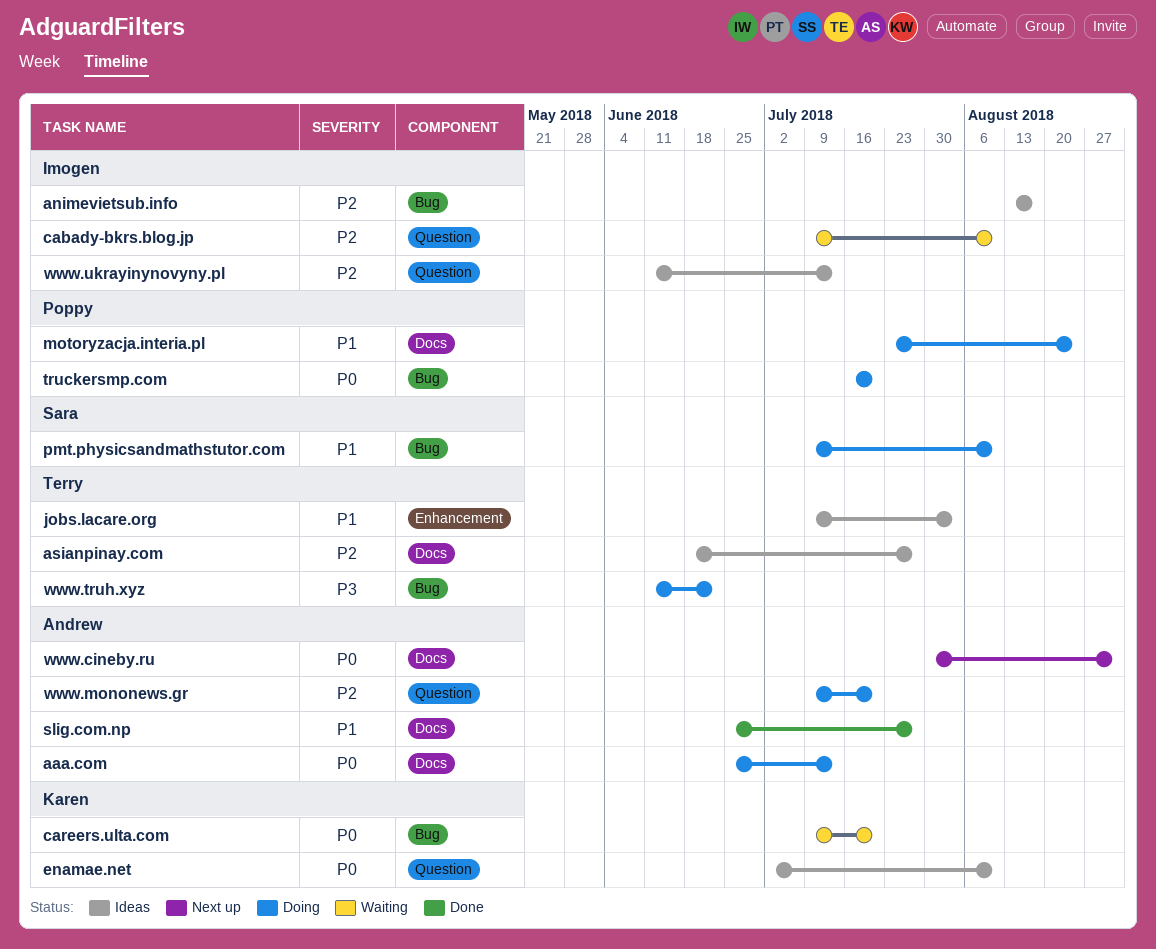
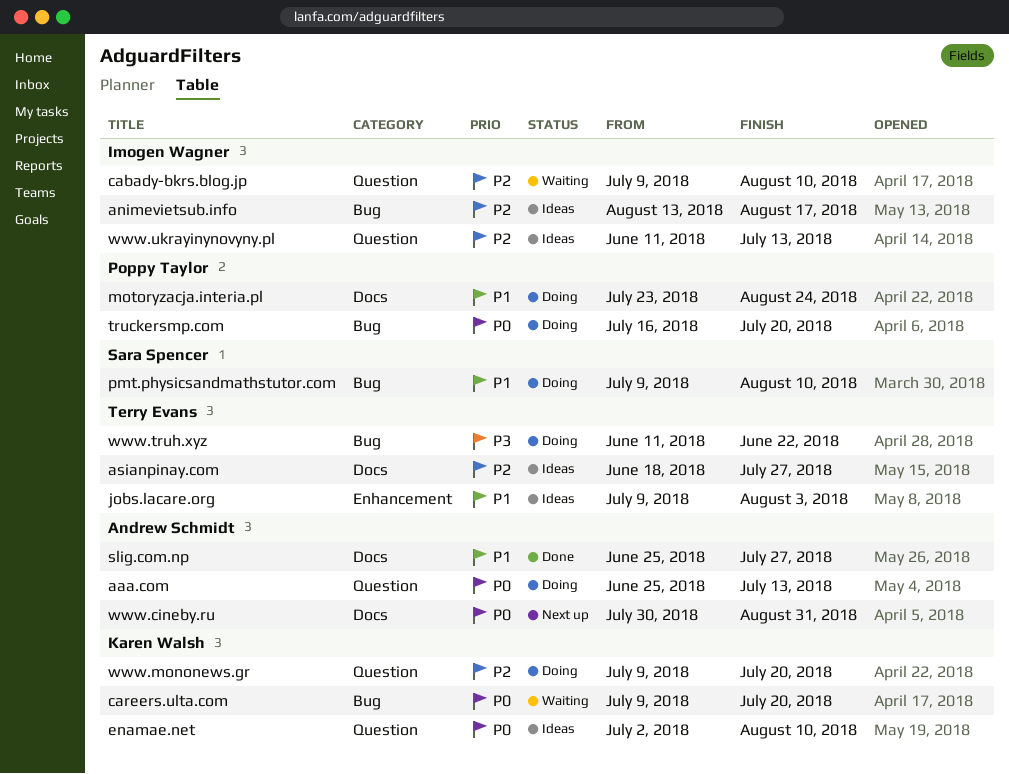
aaa.com, label: Docs -> Question
www.mononews.gr, owner: Andrew Schmidt -> Karen Walsh

